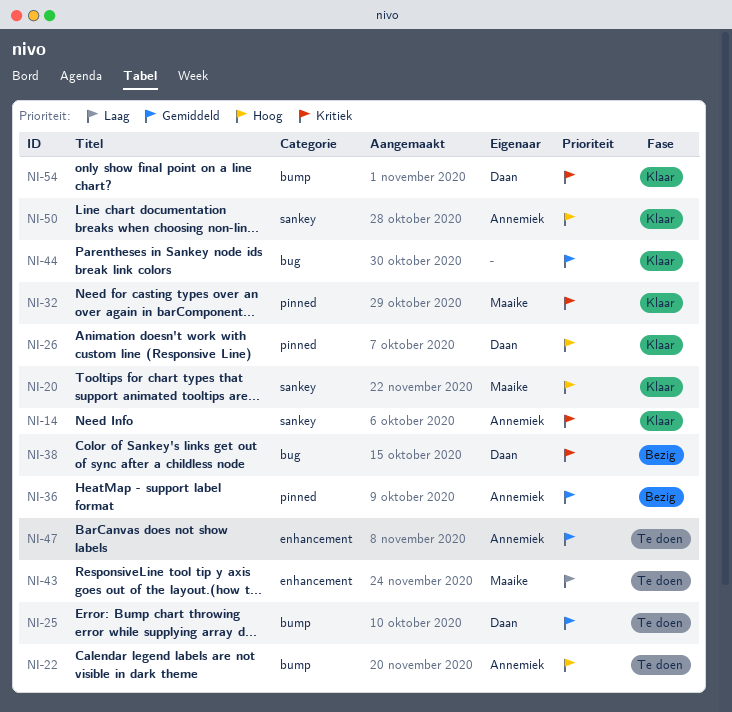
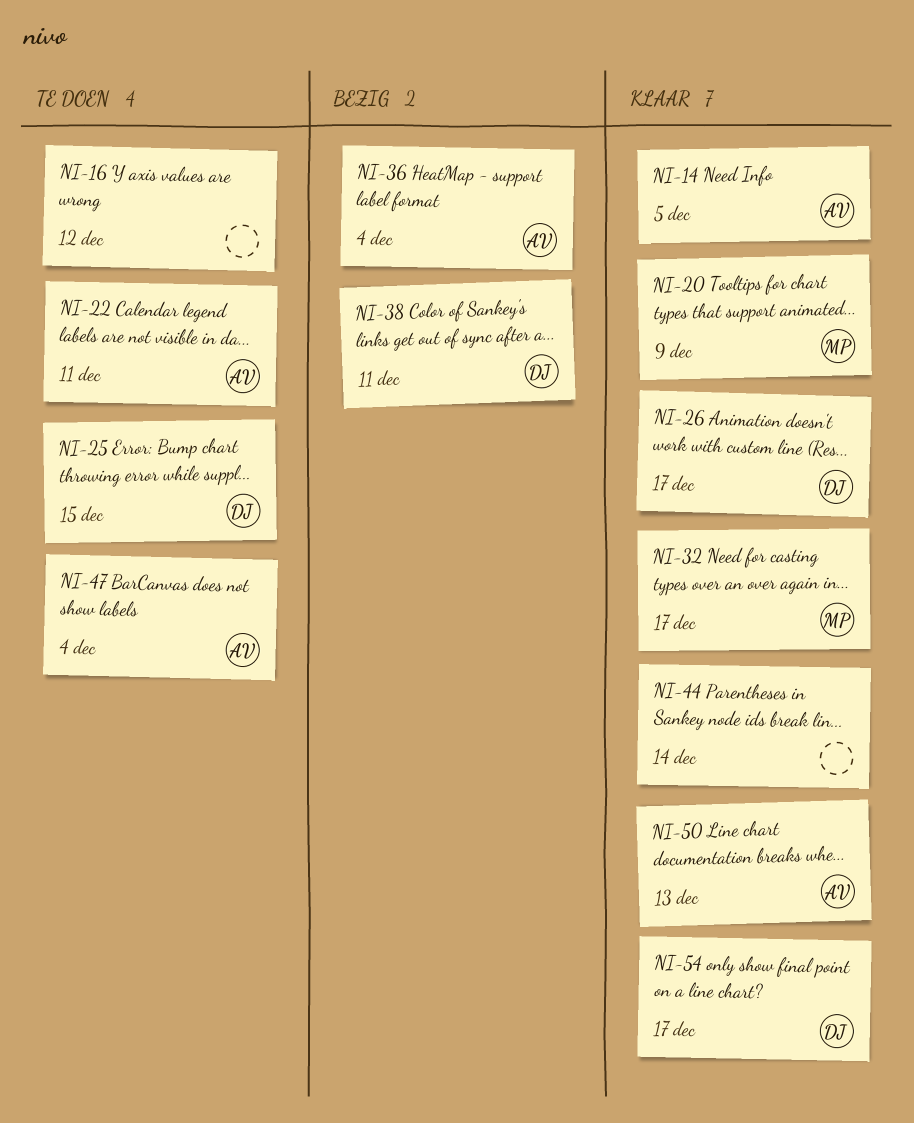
NI-16: none -> present
NI-43: present -> none

